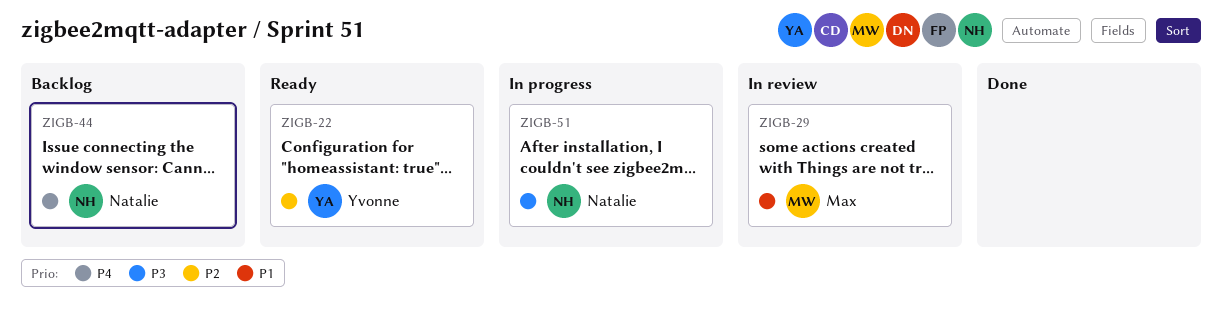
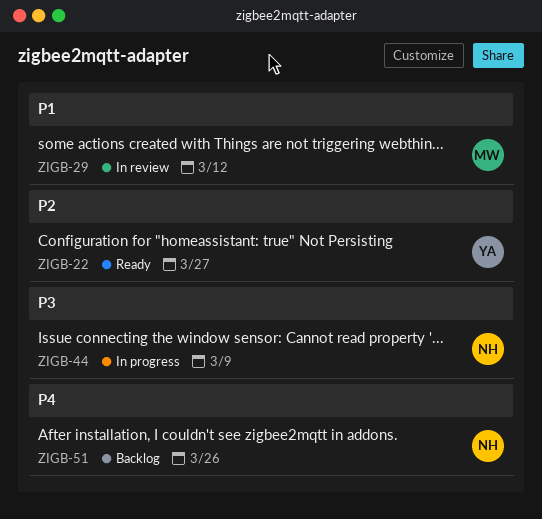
ZIGB-44, status: Backlog -> In progress
ZIGB-44, priority: P4 -> P3
ZIGB-51, status: In progress -> Backlog
ZIGB-51, priority: P3 -> P4

